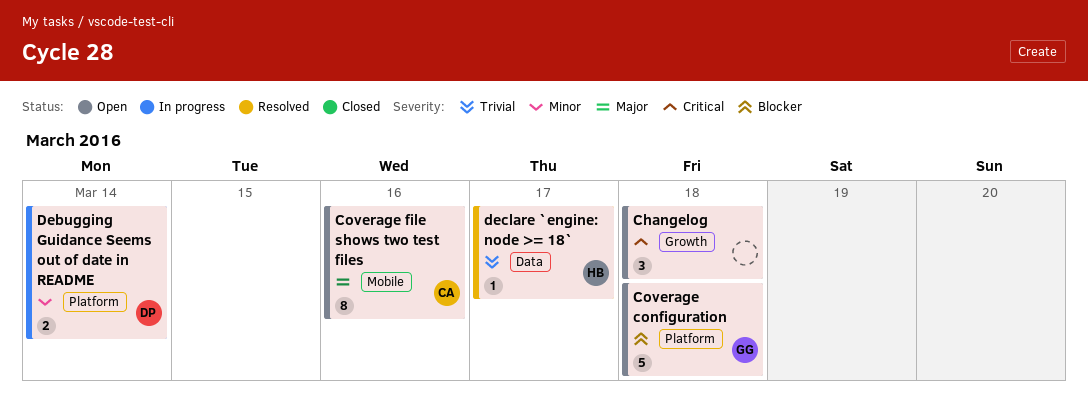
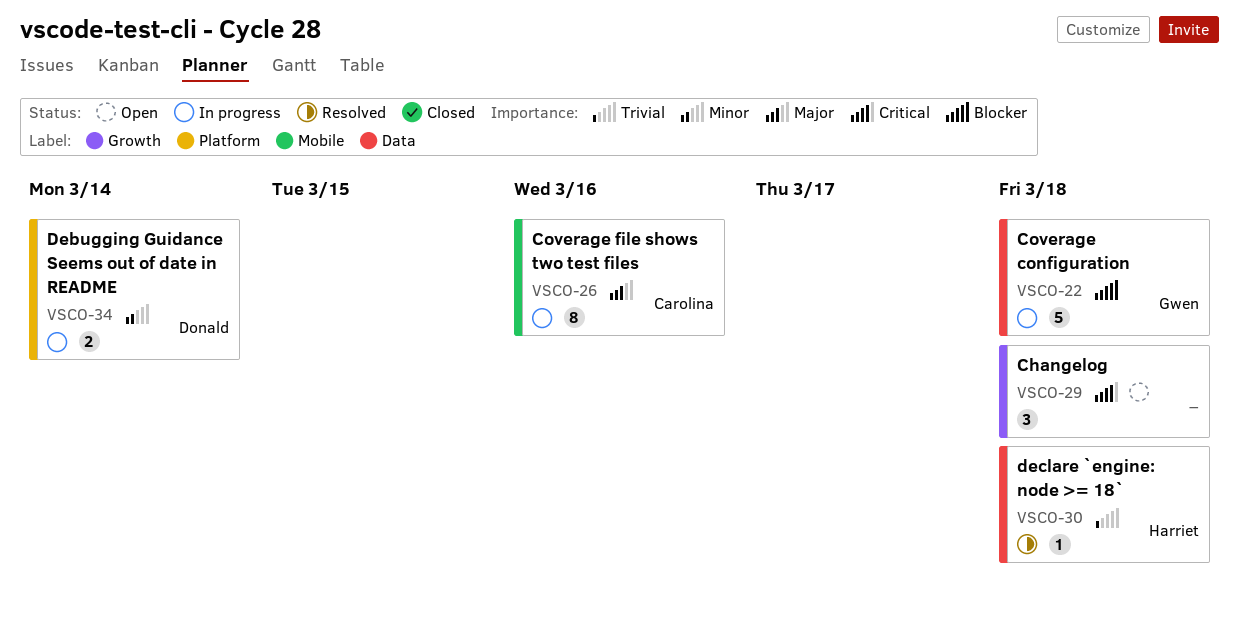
Coverage configuration, status: Open -> In progress
Coverage configuration, label: Platform -> Data
Coverage file shows two test files, status: Open -> In progress
declare `engine: node >= 18`, due: Mar 17 -> Mar 18

